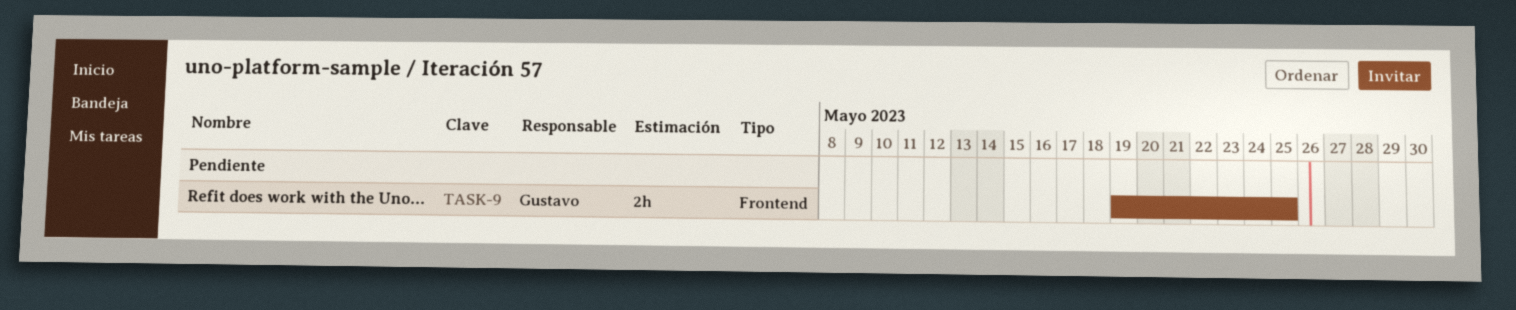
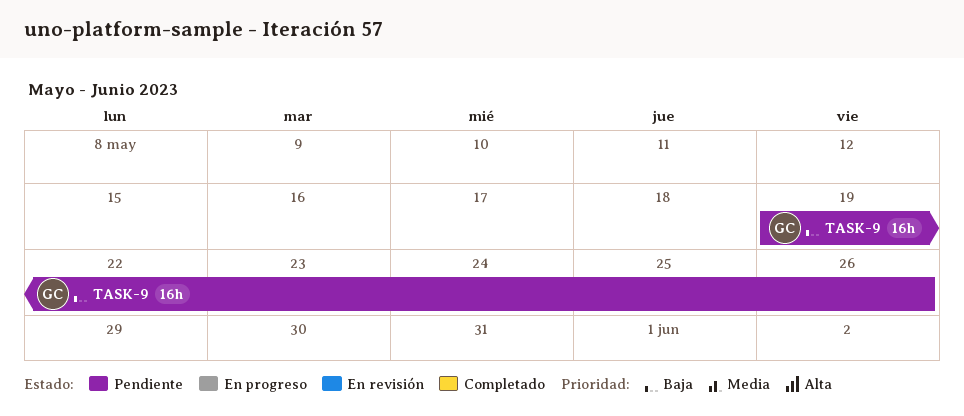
TASK-9, estimate: 2h -> 16h
TASK-9, due: May 25 -> May 26

